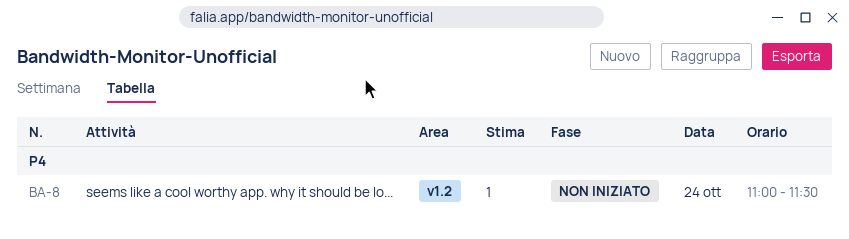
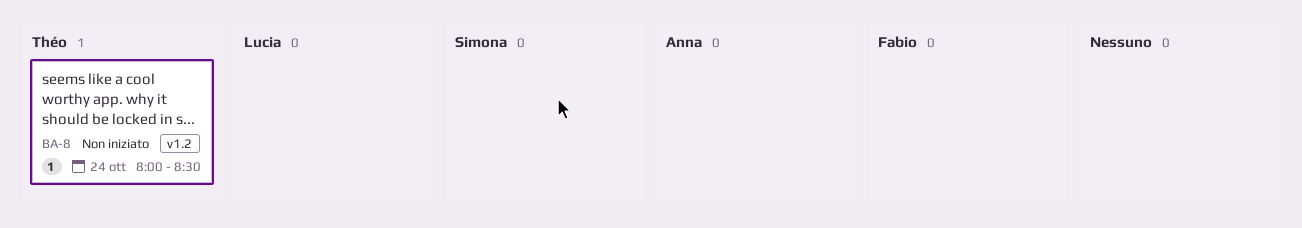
BA-8, begins: 11:00 -> 08:00
BA-8, ends: 11:30 -> 08:30

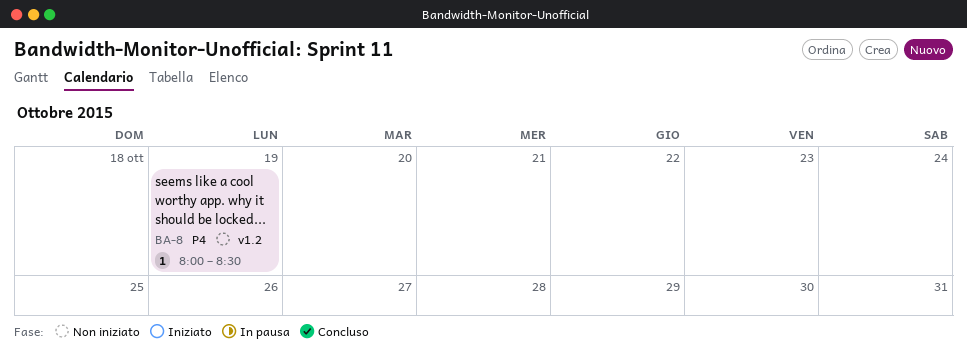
BA-8, day: Oct 24 -> Oct 19

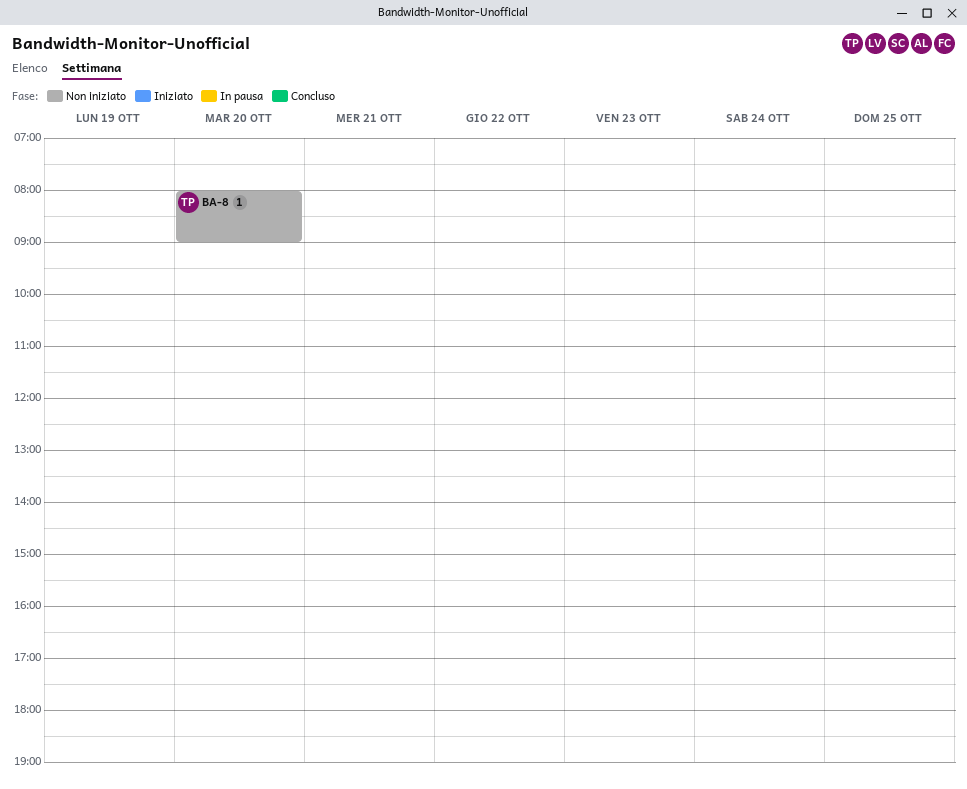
BA-8, day: Oct 19 -> Oct 20
BA-8, ends: 08:30 -> 09:00

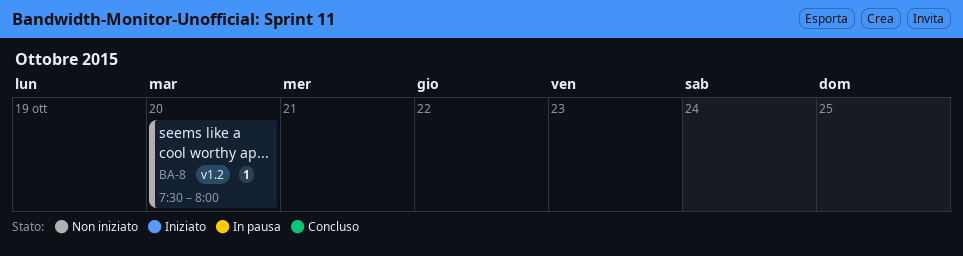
BA-8, begins: 08:00 -> 07:30
BA-8, ends: 09:00 -> 08:00

